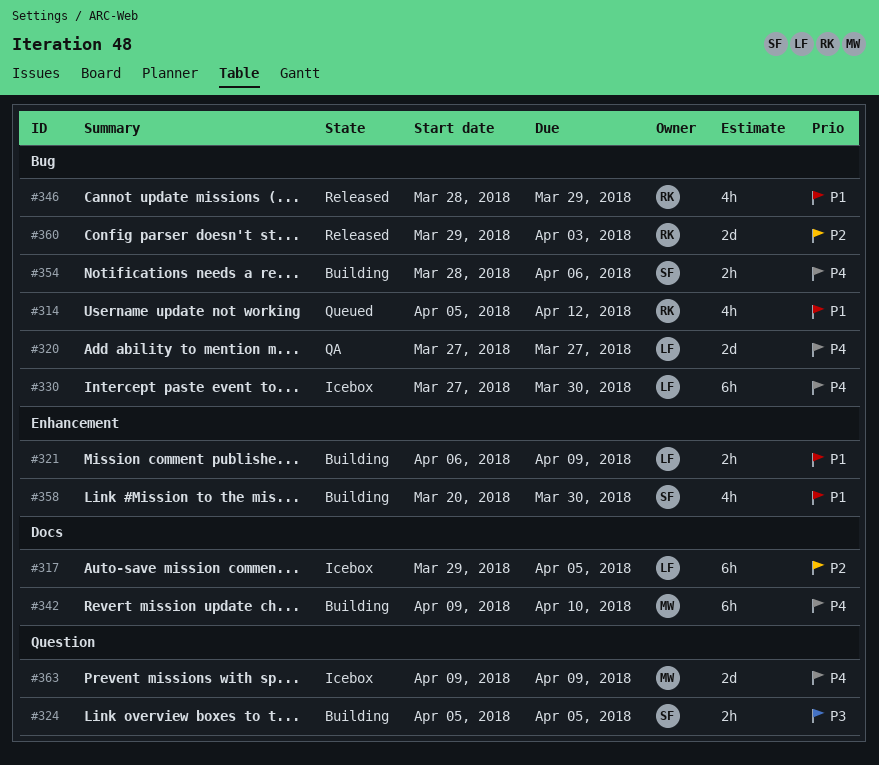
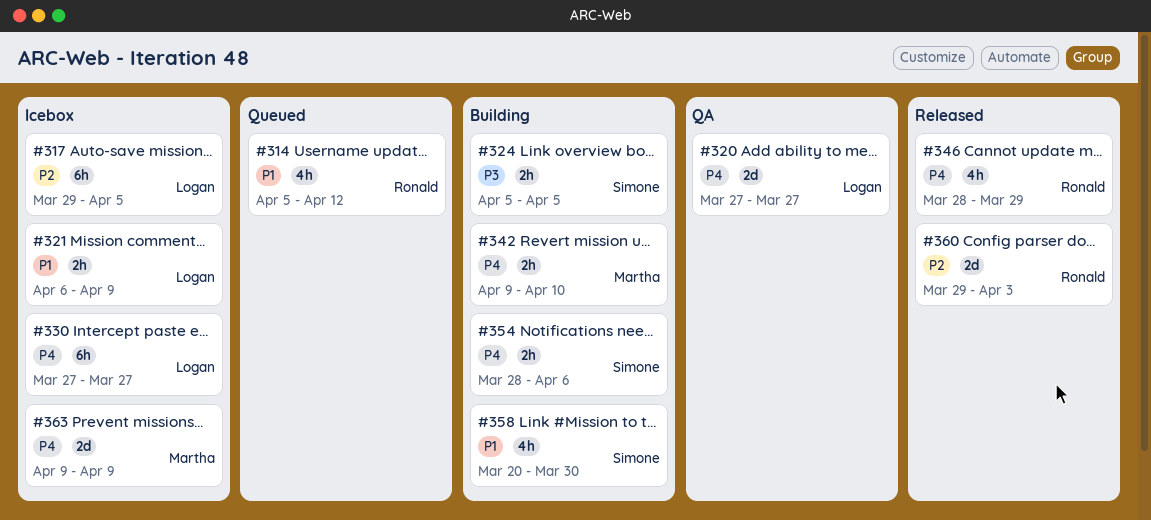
#321, status: Building -> Icebox
#330, due: Mar 30 -> Mar 27
#342, estimate: 6h -> 2h
#346, priority: P1 -> P4

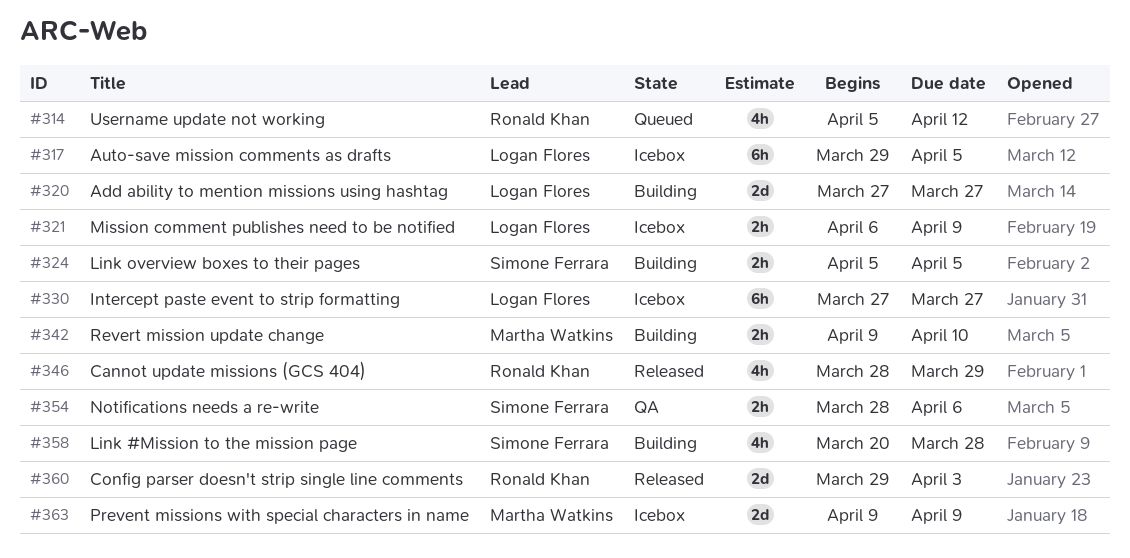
#320, status: QA -> Building
#354, status: Building -> QA
#358, due: Mar 30 -> Mar 28

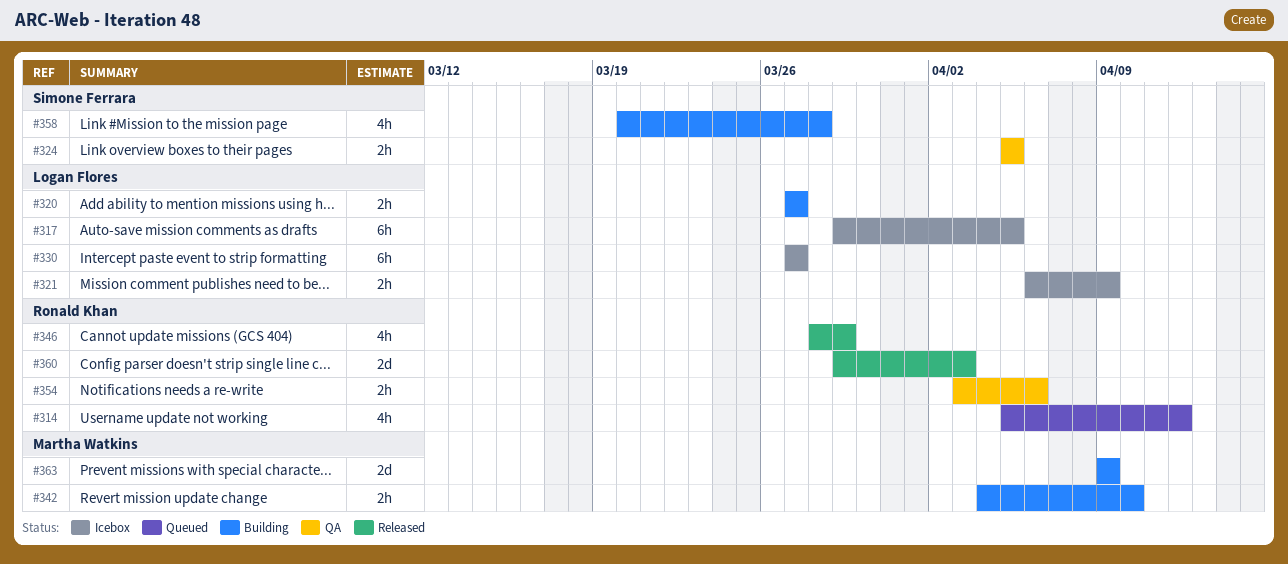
#320, estimate: 2d -> 2h
#324, status: Building -> QA
#342, start: Apr 9 -> Apr 4
#354, owner: Simone Ferrara -> Ronald Khan
#354, start: Mar 28 -> Apr 3
#363, status: Icebox -> Building

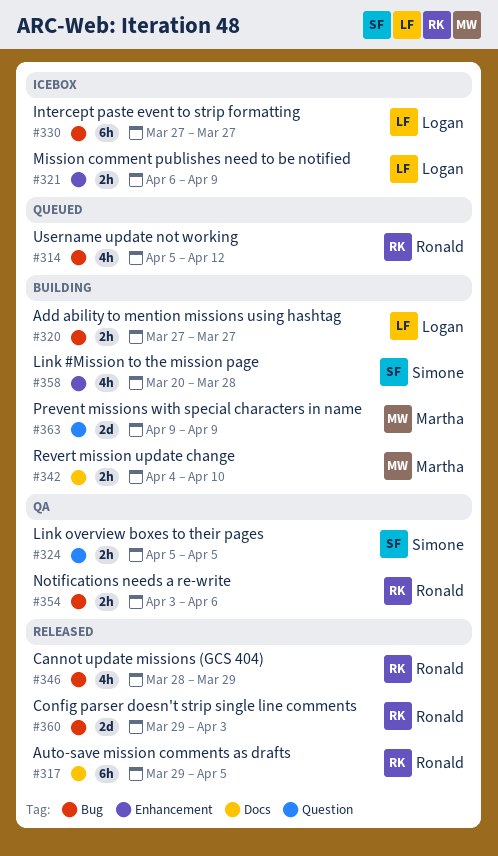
#317, status: Icebox -> Released
#317, owner: Logan Flores -> Ronald Khan

